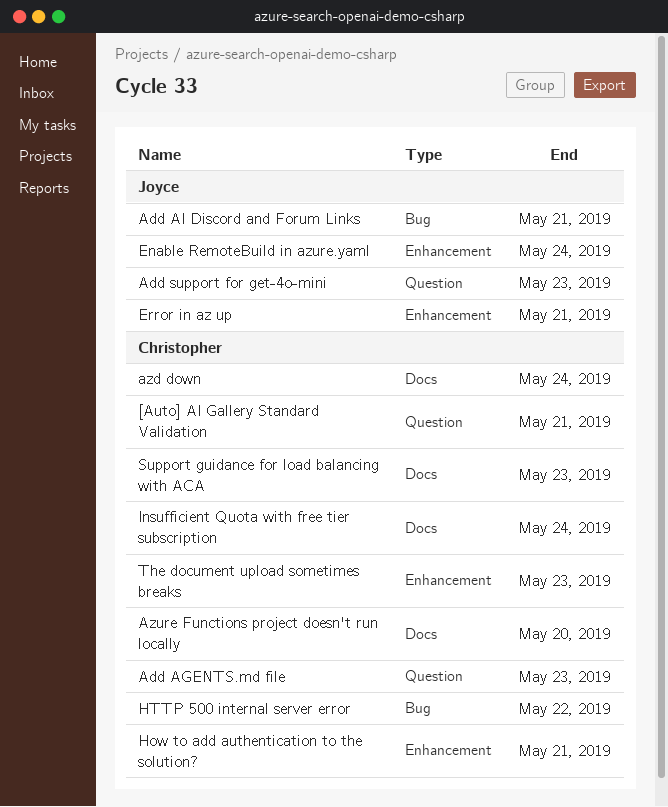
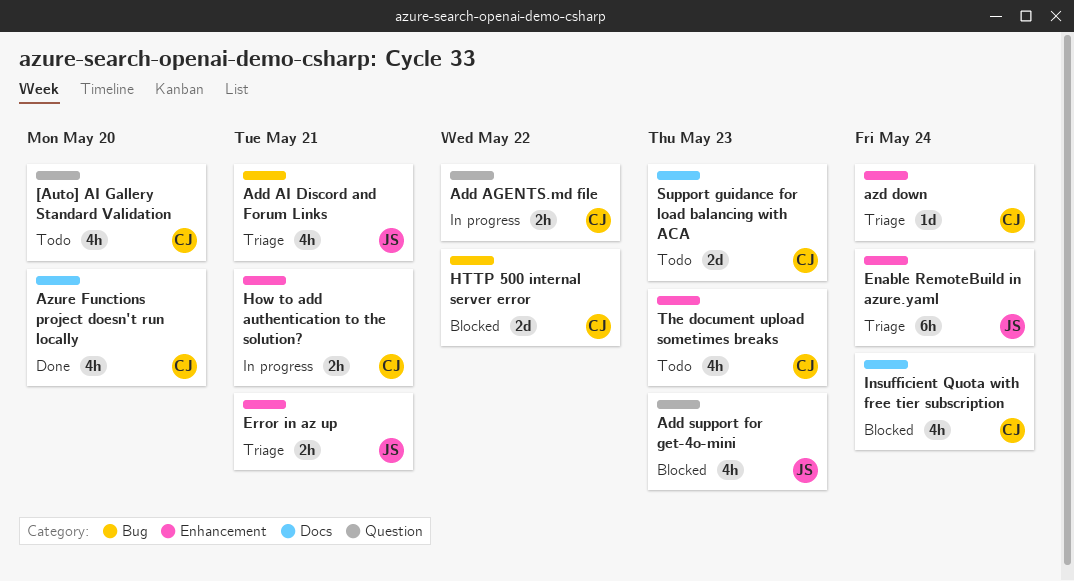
[Auto] AI Gallery Standard Validation, due: May 21 -> May 20
Add AGENTS.md file, due: May 23 -> May 22
azd down, label: Docs -> Enhancement

